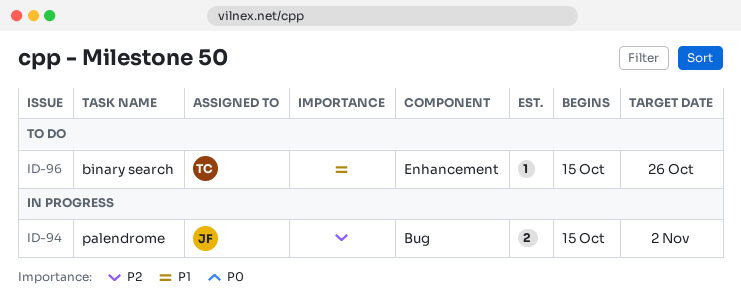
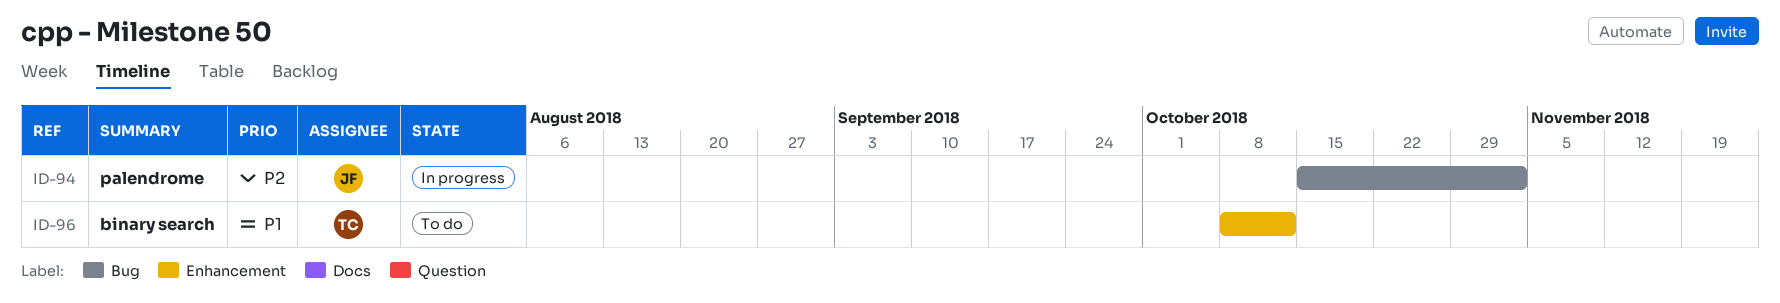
ID-96, start: Oct 15 -> Oct 8
ID-96, due: Oct 26 -> Oct 12

